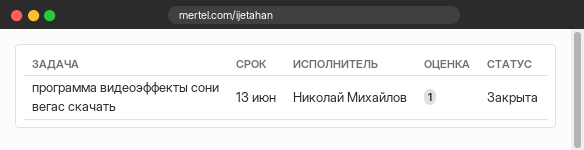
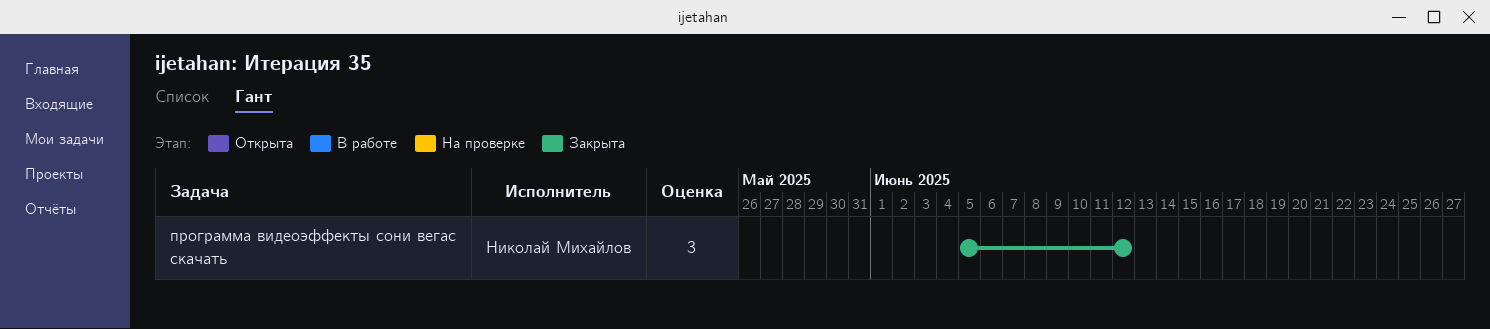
программа видеоэффекты сони вегас скачать, estimate: 1 -> 3
программа видеоэффекты сони вегас скачать, due: Jun 13 -> Jun 12

